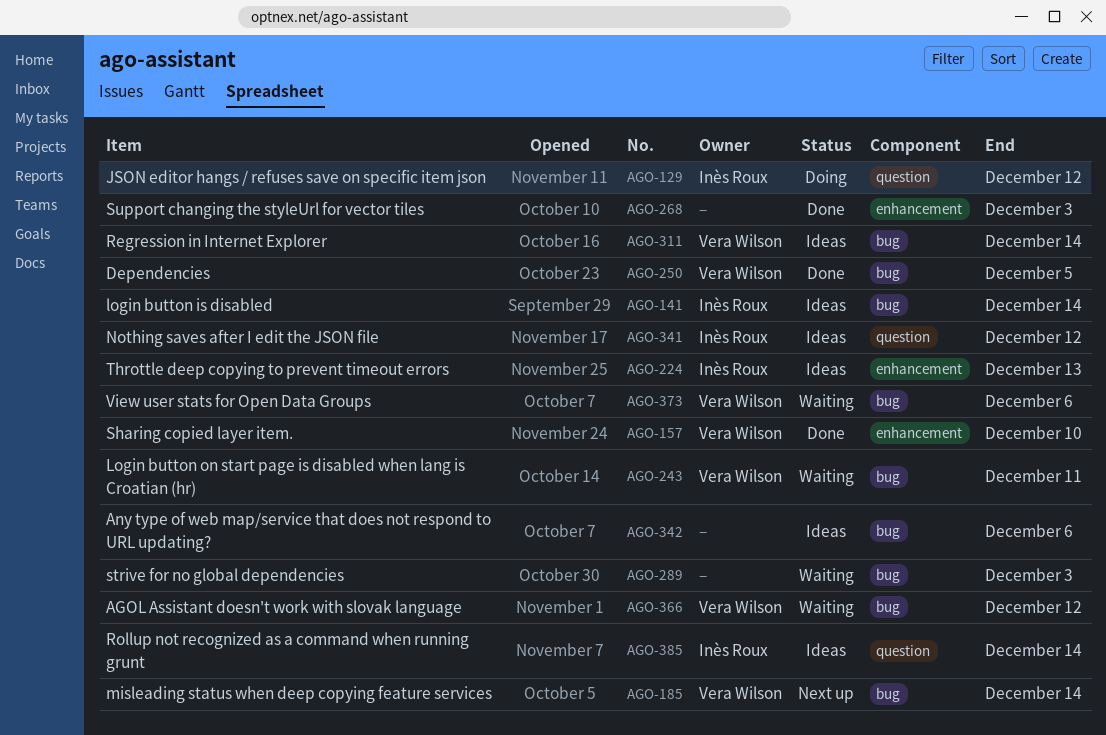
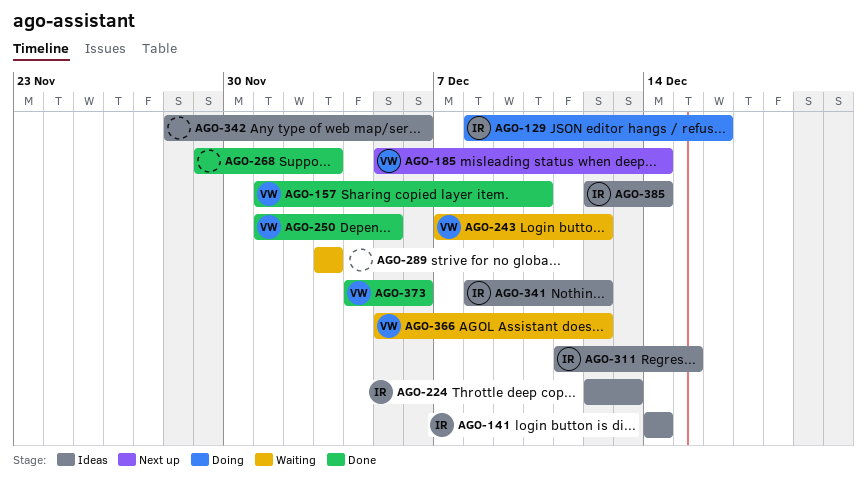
AGO-129, due: Dec 12 -> Dec 16
AGO-243, due: Dec 11 -> Dec 12
AGO-311, owner: Vera Wilson -> Inès Roux
AGO-311, due: Dec 14 -> Dec 15
AGO-373, status: Waiting -> Done

